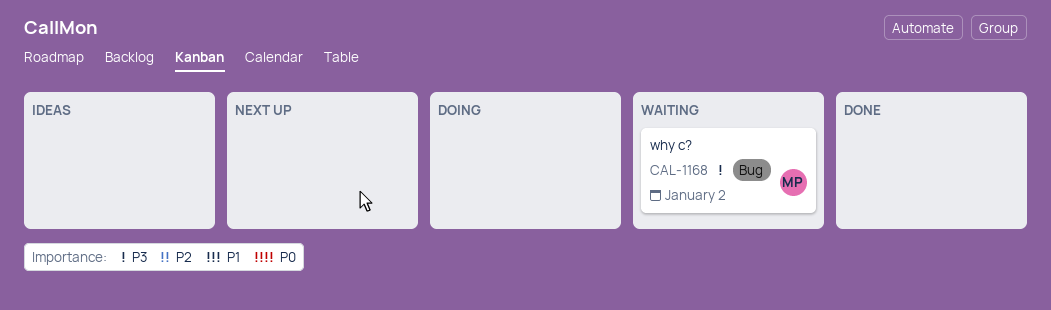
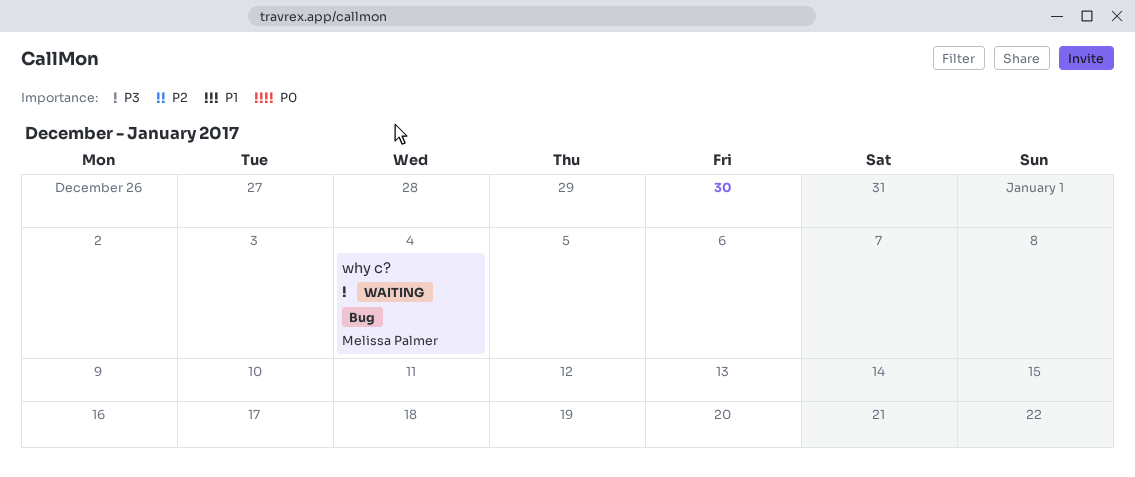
why c?, due: Jan 2 -> Jan 4

